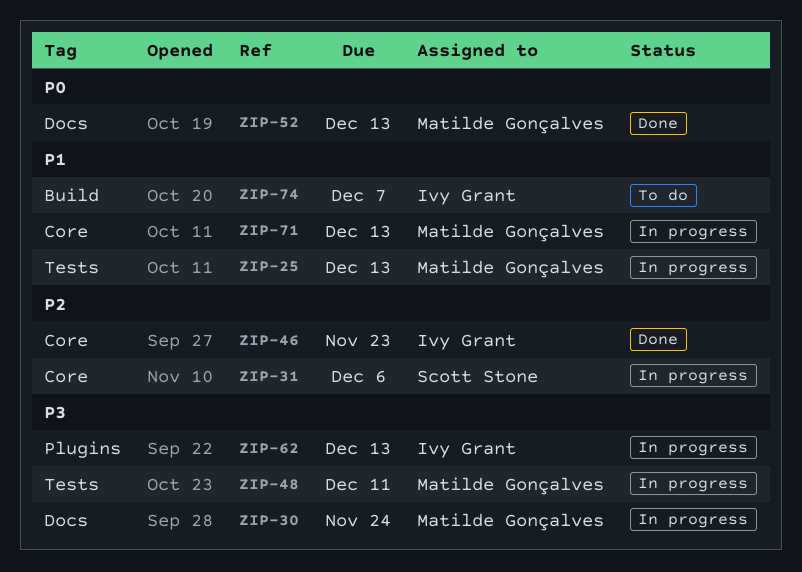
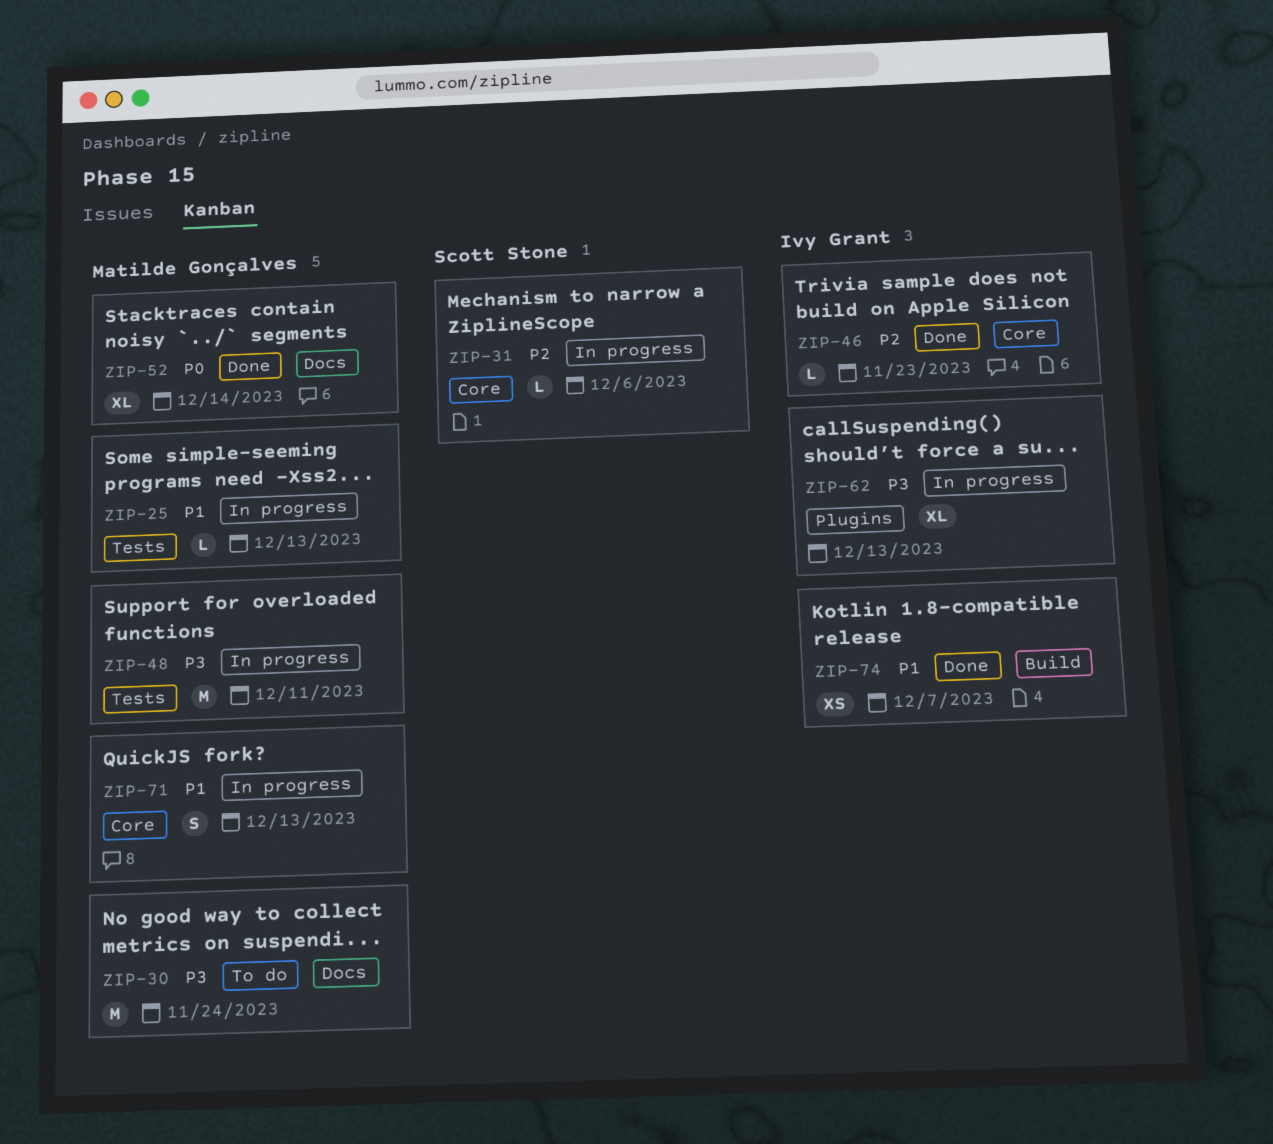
ZIP-30, status: In progress -> To do
ZIP-52, due: Dec 13 -> Dec 14
ZIP-74, status: To do -> Done

